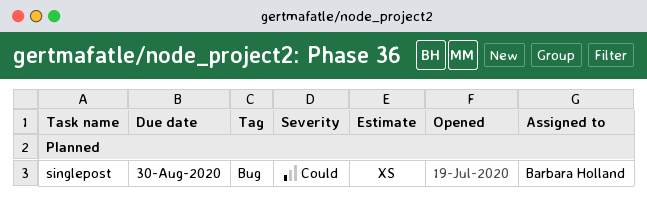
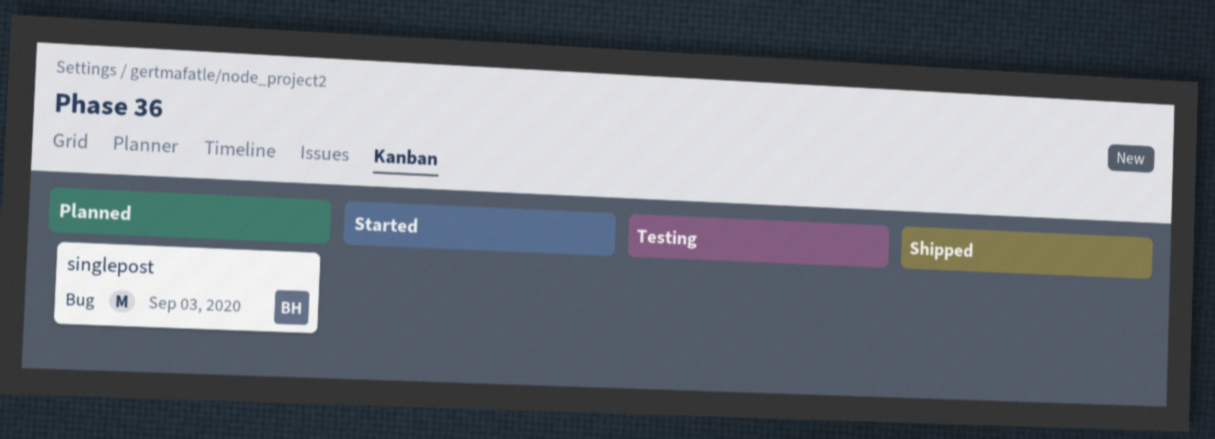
singlepost, estimate: XS -> M
singlepost, due: Aug 30 -> Sep 3

